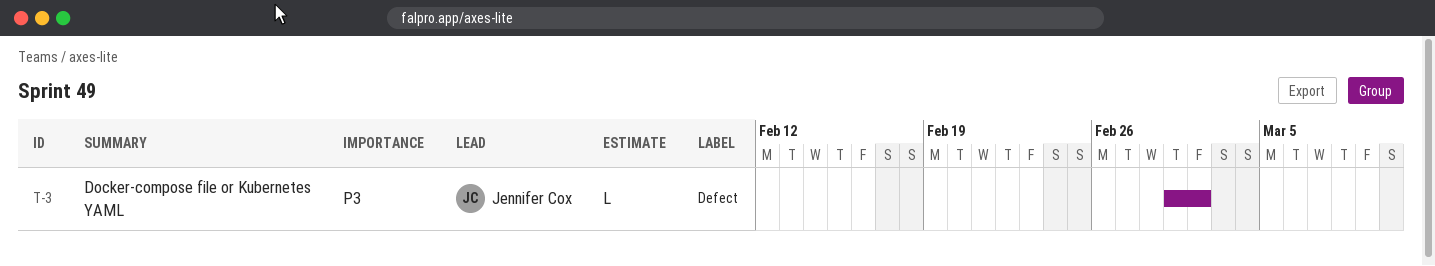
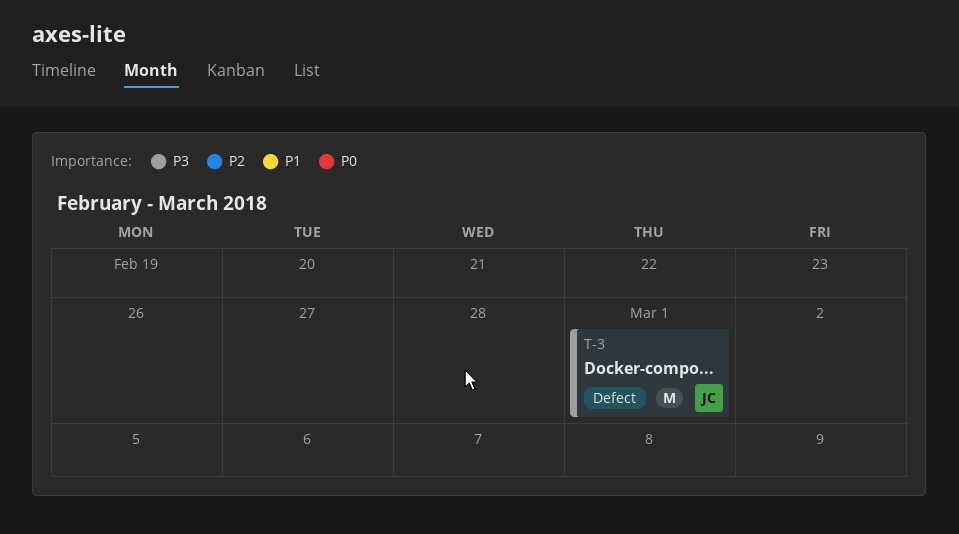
T-3, estimate: L -> M
T-3, due: Mar 2 -> Mar 1

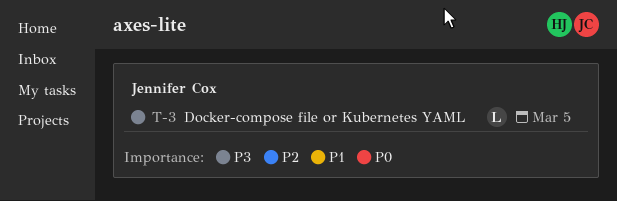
T-3, estimate: M -> L
T-3, due: Mar 1 -> Mar 5

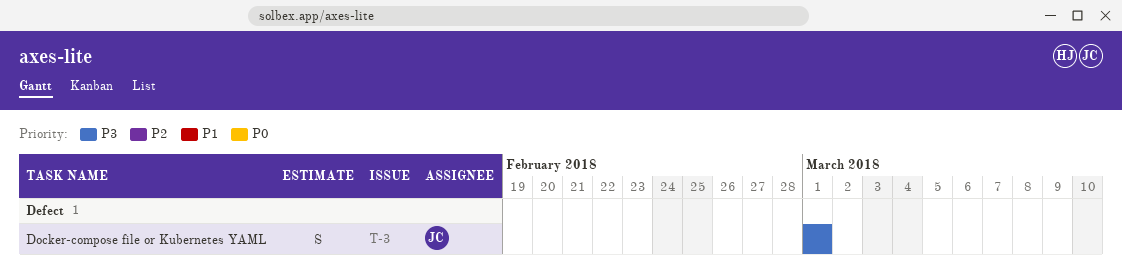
T-3, estimate: L -> S
T-3, due: Mar 5 -> Mar 1

